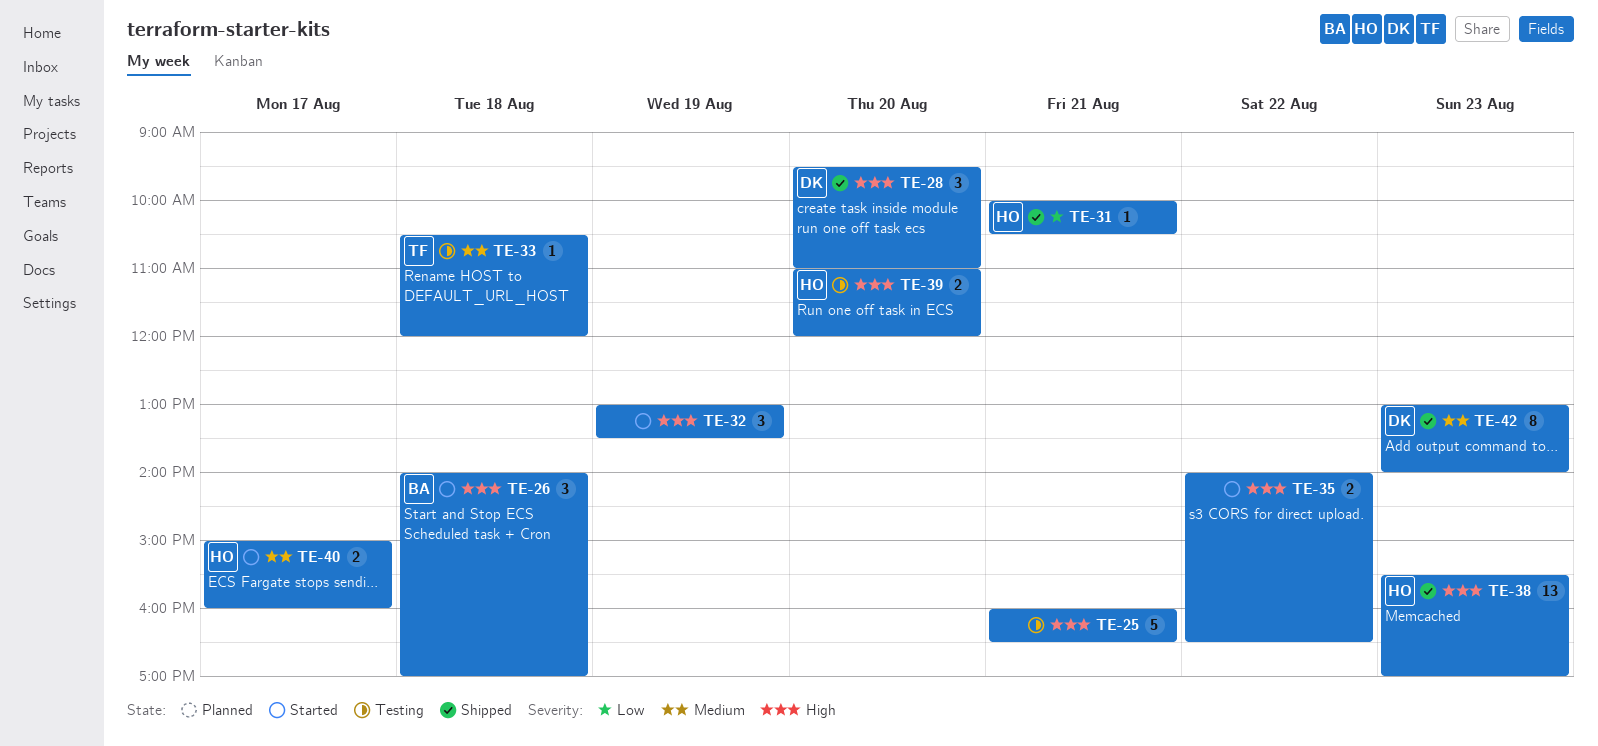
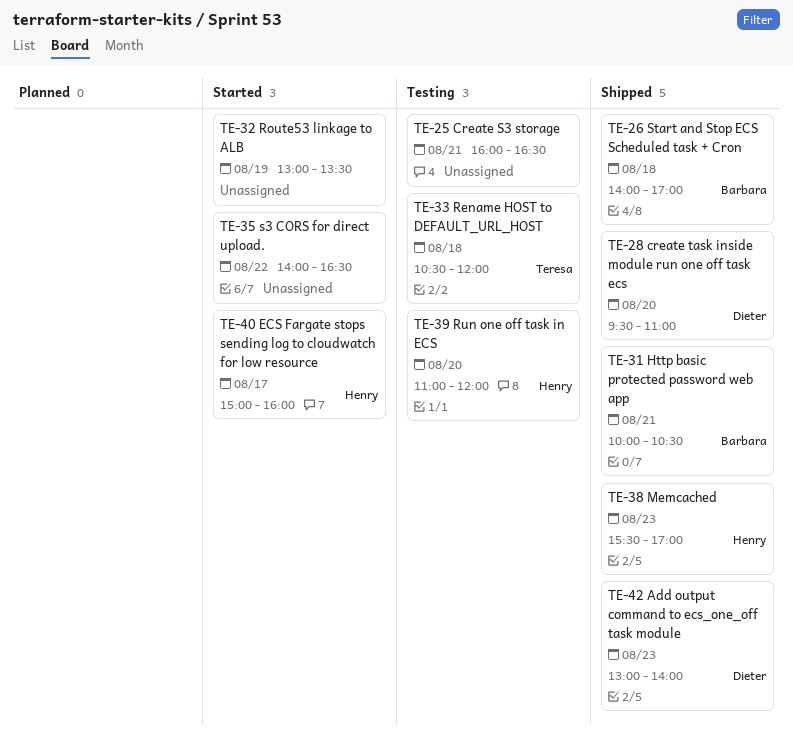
TE-26, status: Started -> Shipped
TE-31, owner: Henry -> Barbara

